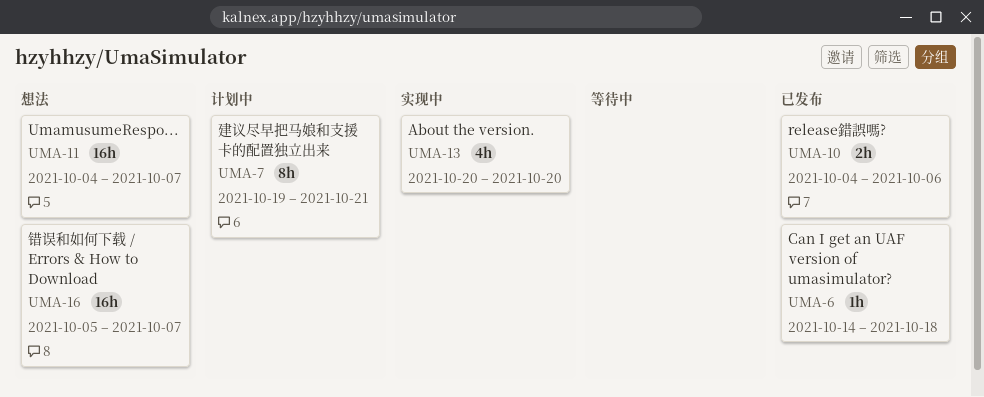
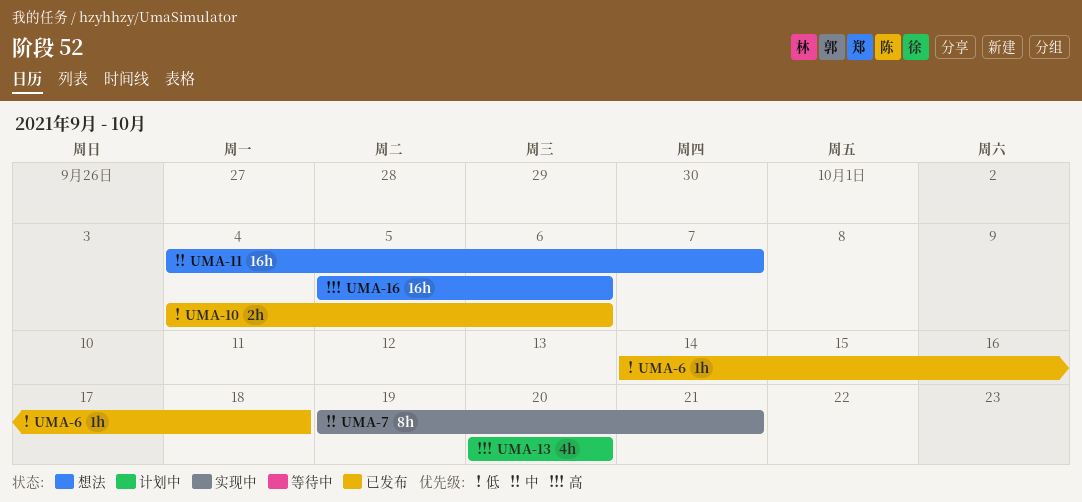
UMA-7, status: 计划中 -> 实现中
UMA-13, status: 实现中 -> 计划中
UMA-16, due: Oct 7 -> Oct 6

